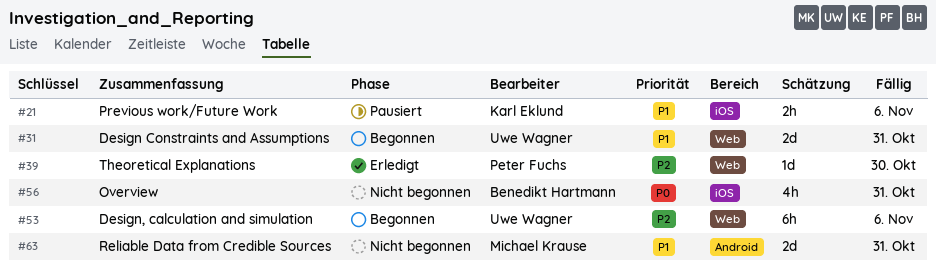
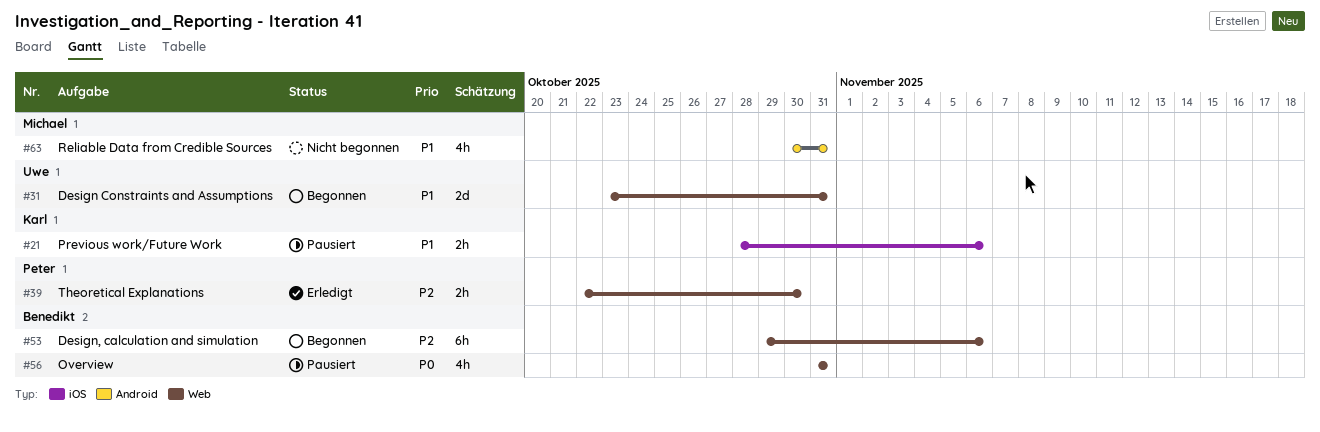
#39, estimate: 1d -> 2h
#53, owner: Uwe Wagner -> Benedikt Hartmann
#56, status: Nicht begonnen -> Pausiert
#56, label: iOS -> Web
#63, estimate: 2d -> 4h

